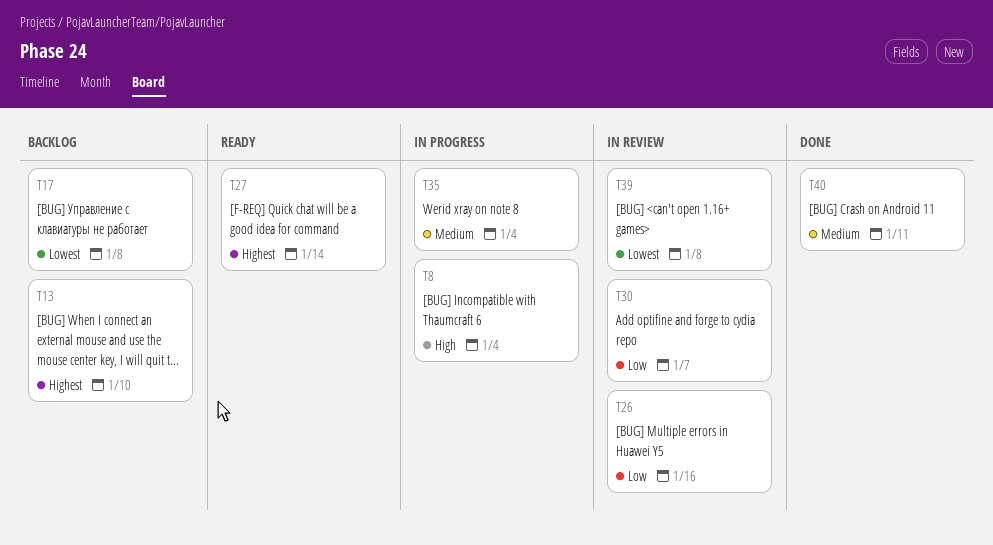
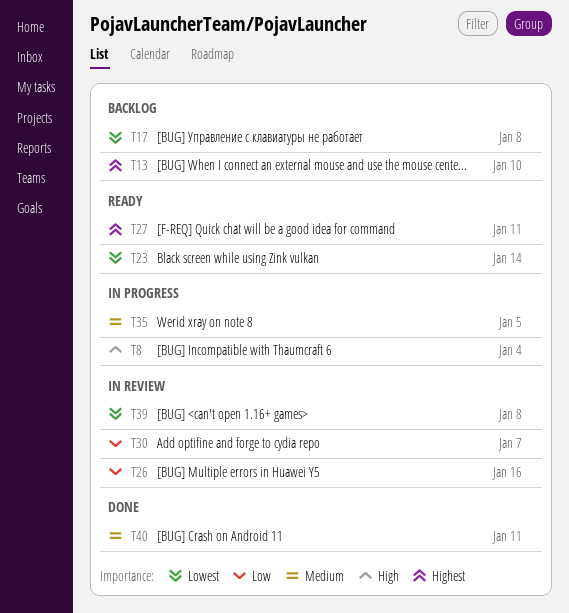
T23: none -> present
T27, due: Jan 14 -> Jan 11
T35, due: Jan 4 -> Jan 5

